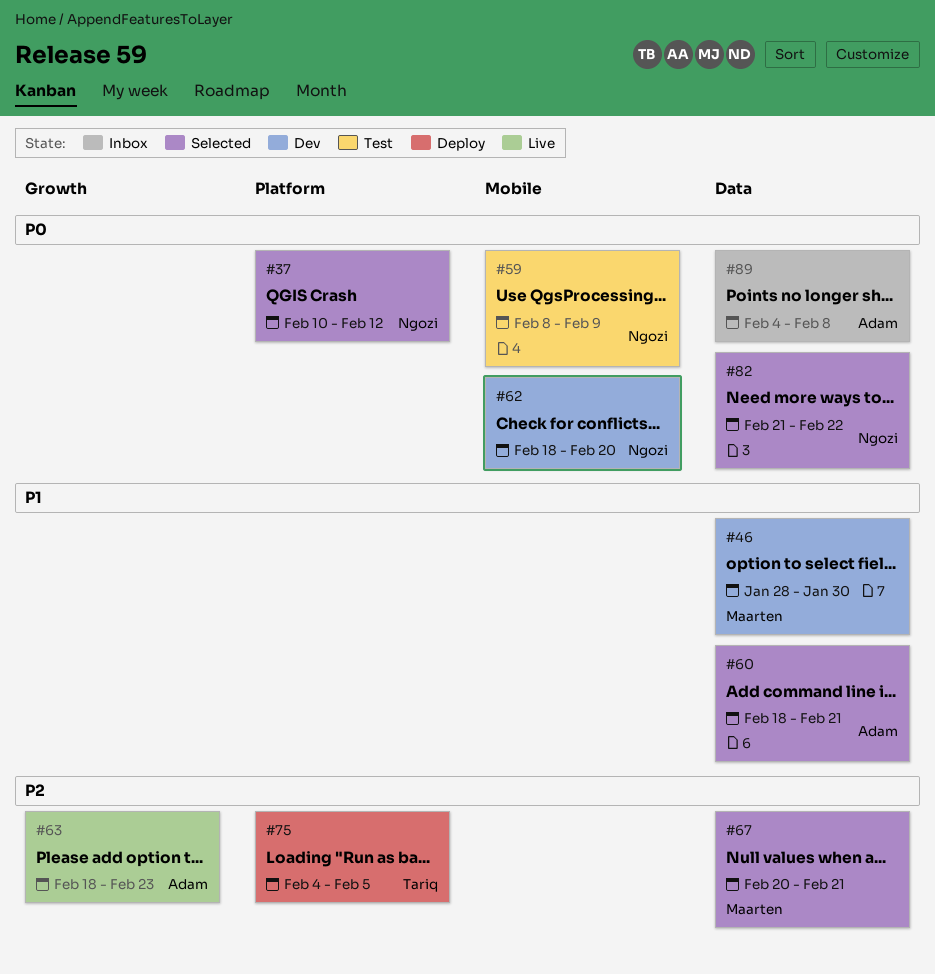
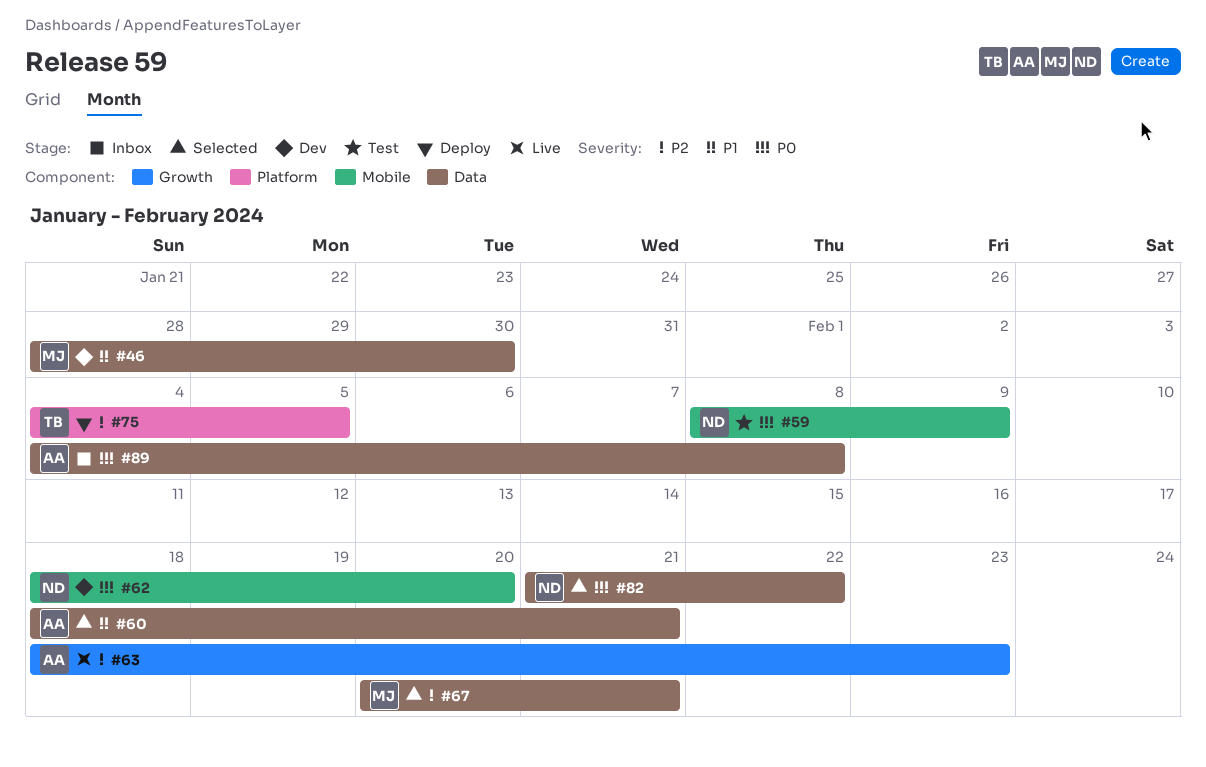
#37: present -> none

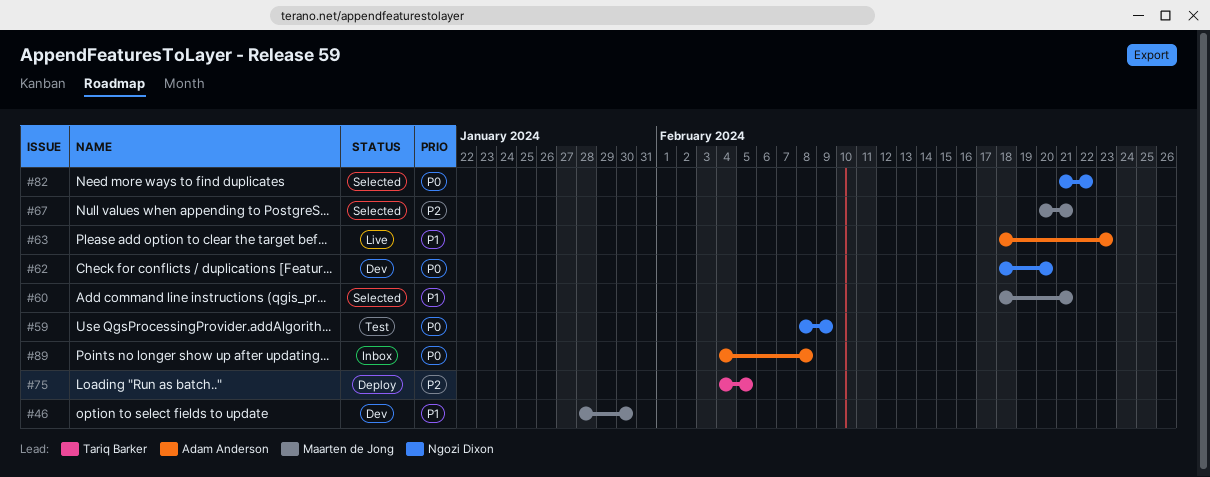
#60, owner: Adam Anderson -> Maarten de Jong
#63, priority: P2 -> P1

